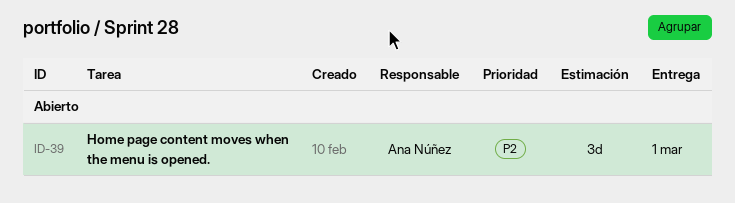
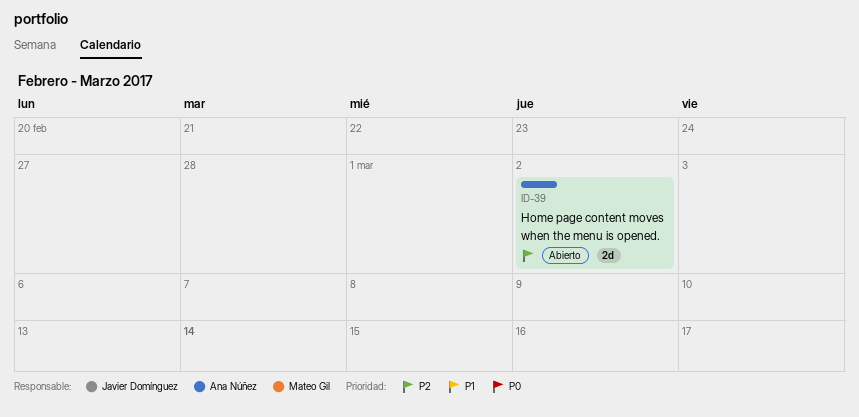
ID-39, estimate: 3d -> 2d
ID-39, due: Mar 1 -> Mar 2

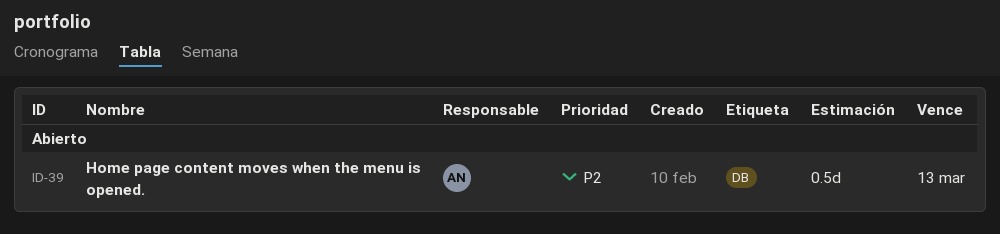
ID-39, estimate: 2d -> 0.5d
ID-39, due: Mar 2 -> Mar 13

